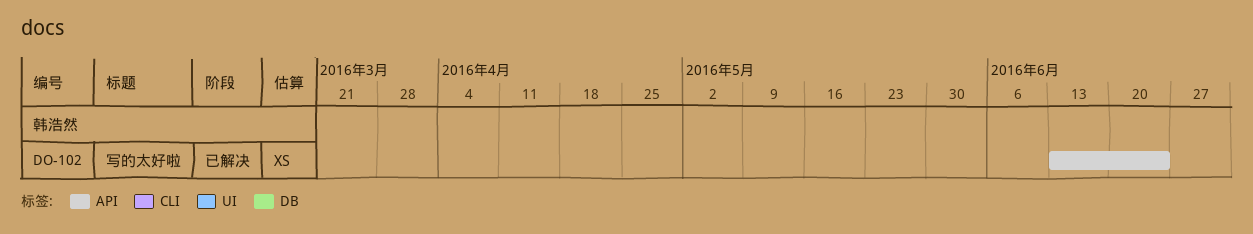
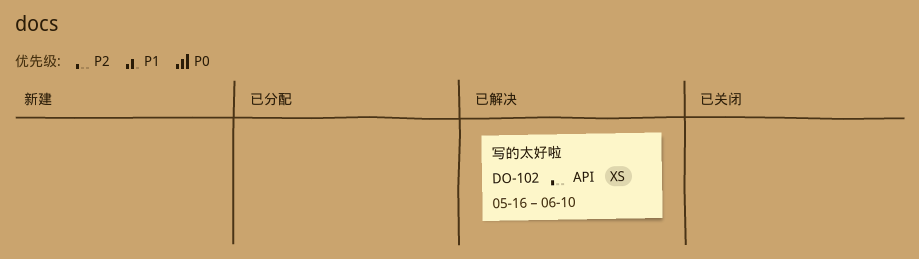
DO-102, start: Jun 13 -> May 16
DO-102, due: Jun 24 -> Jun 10

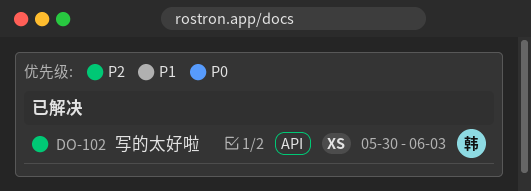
DO-102, start: May 16 -> May 30
DO-102, due: Jun 10 -> Jun 3

